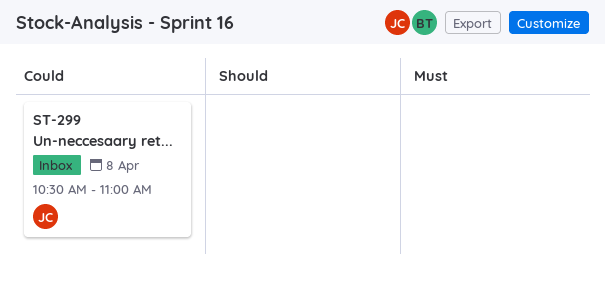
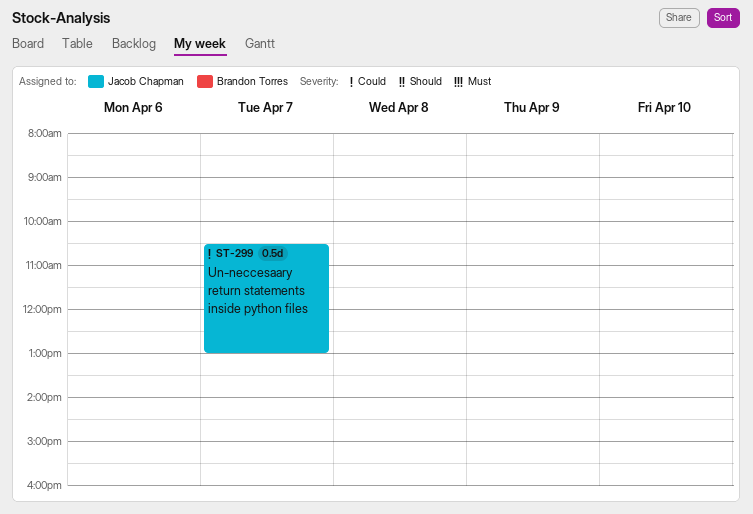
ST-299, day: Apr 8 -> Apr 7
ST-299, ends: 11:00 -> 13:00

